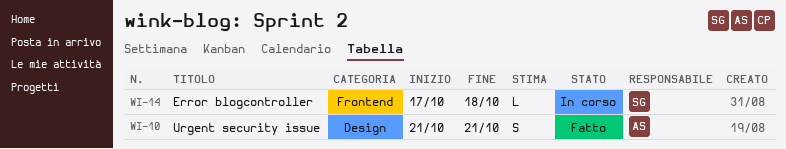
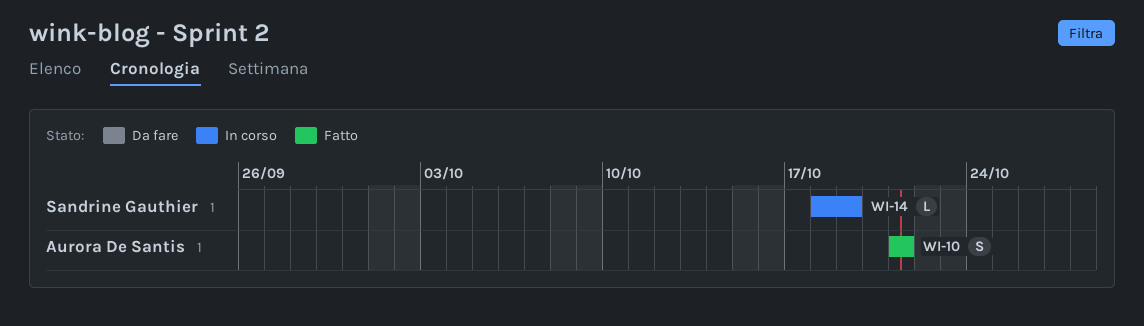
WI-14, start: Oct 17 -> Oct 18
WI-14, due: Oct 18 -> Oct 19

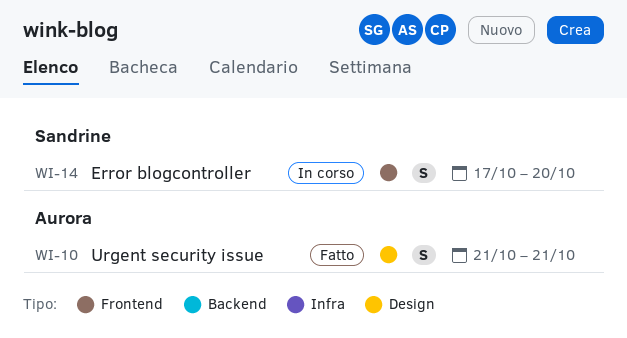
WI-14, estimate: L -> S
WI-14, start: Oct 18 -> Oct 17
WI-14, due: Oct 19 -> Oct 20

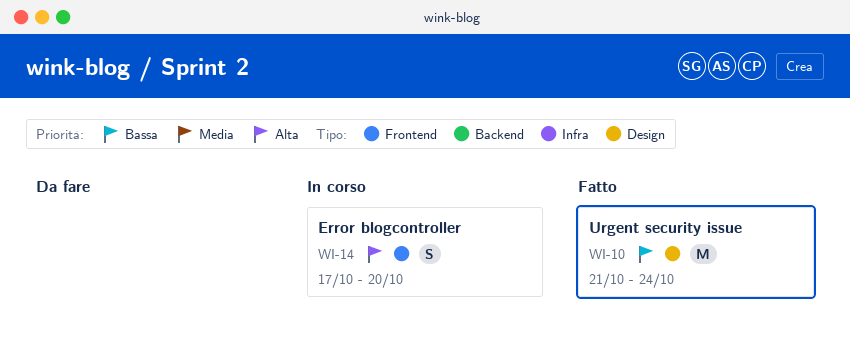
WI-10, estimate: S -> M
WI-10, due: Oct 21 -> Oct 24

